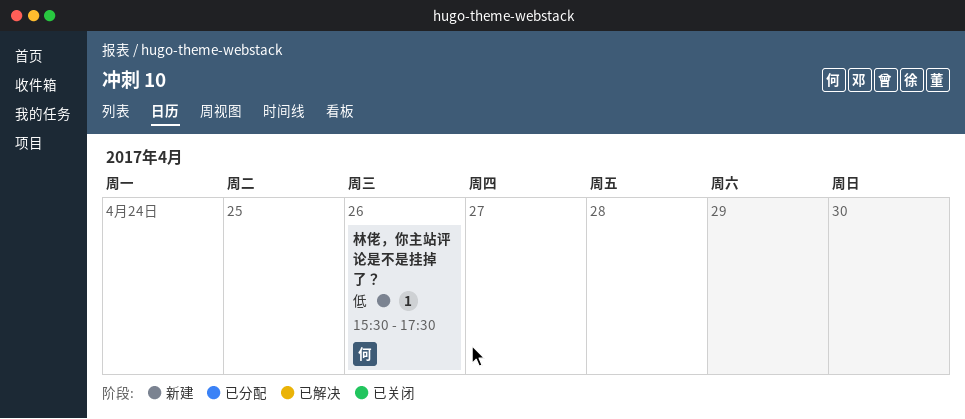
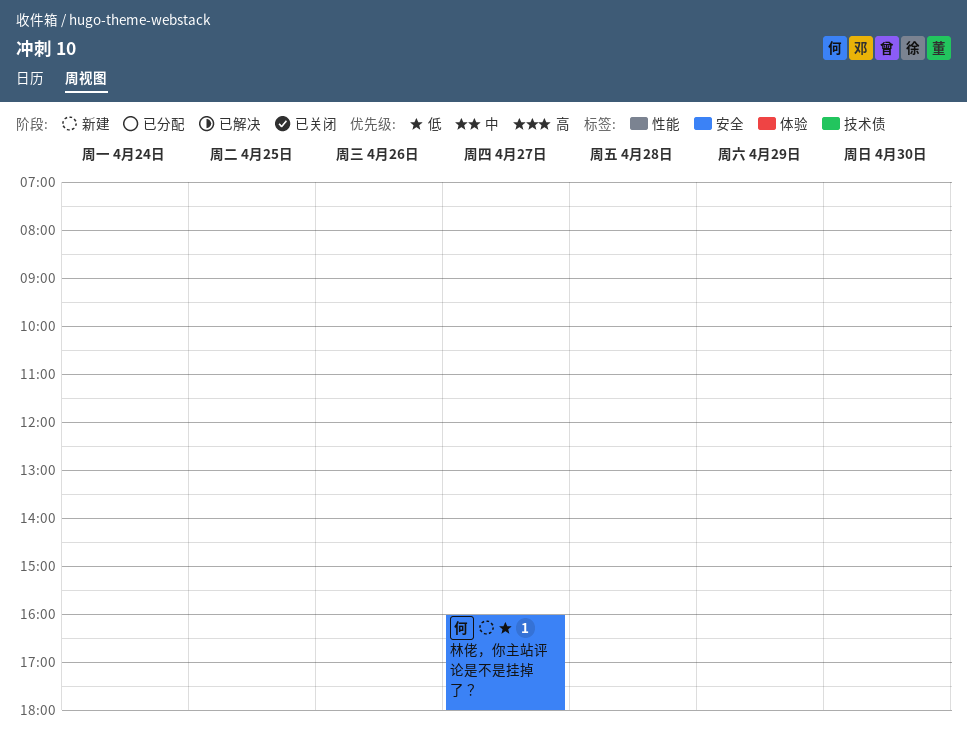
林佬，你主站评论是不是挂掉了？, day: Apr 26 -> Apr 27
林佬，你主站评论是不是挂掉了？, begins: 15:30 -> 16:00
林佬，你主站评论是不是挂掉了？, ends: 17:30 -> 18:00

